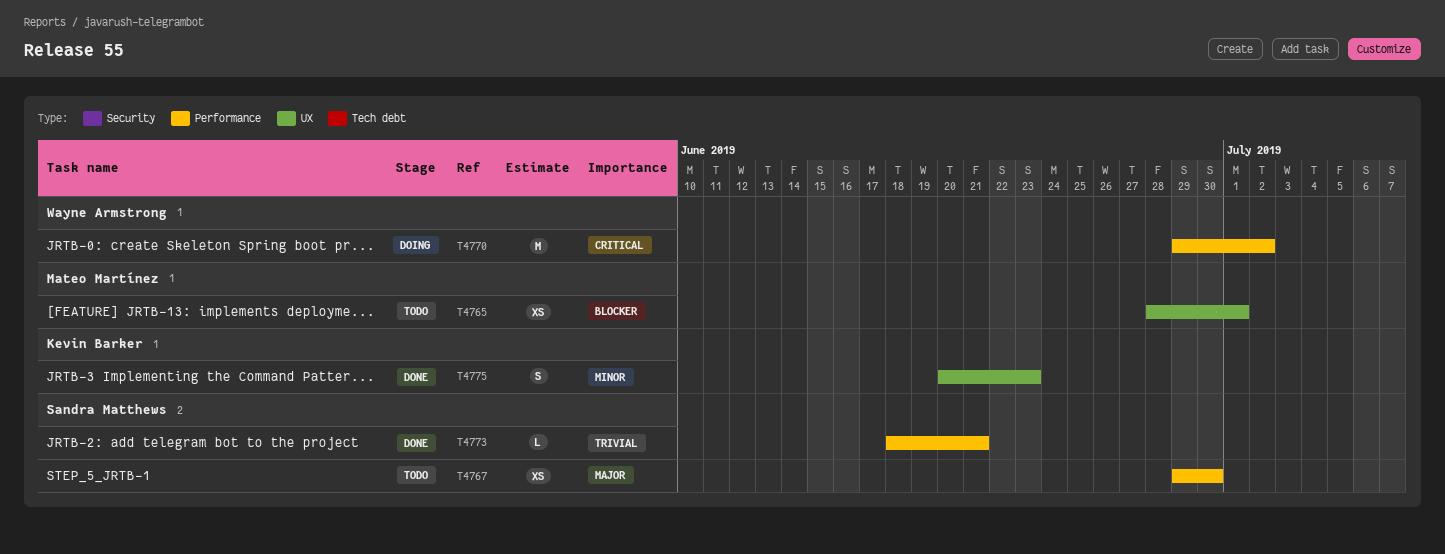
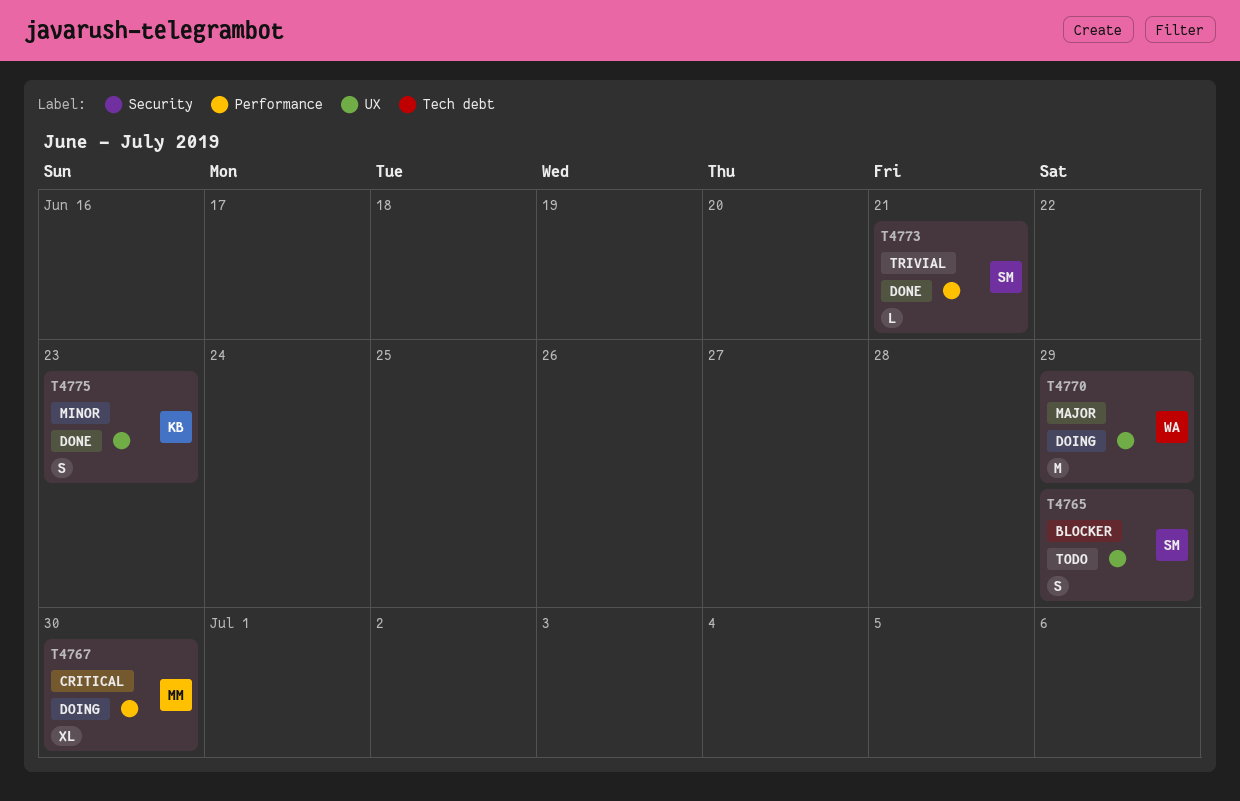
T4765, owner: Mateo Martínez -> Sandra Matthews
T4765, estimate: XS -> S
T4765, due: Jul 1 -> Jun 29
T4767, status: Todo -> Doing
T4767, owner: Sandra Matthews -> Mateo Martínez
T4767, priority: Major -> Critical
T4767, estimate: XS -> XL
T4770, priority: Critical -> Major
T4770, label: Performance -> UX
T4770, due: Jul 2 -> Jun 29

